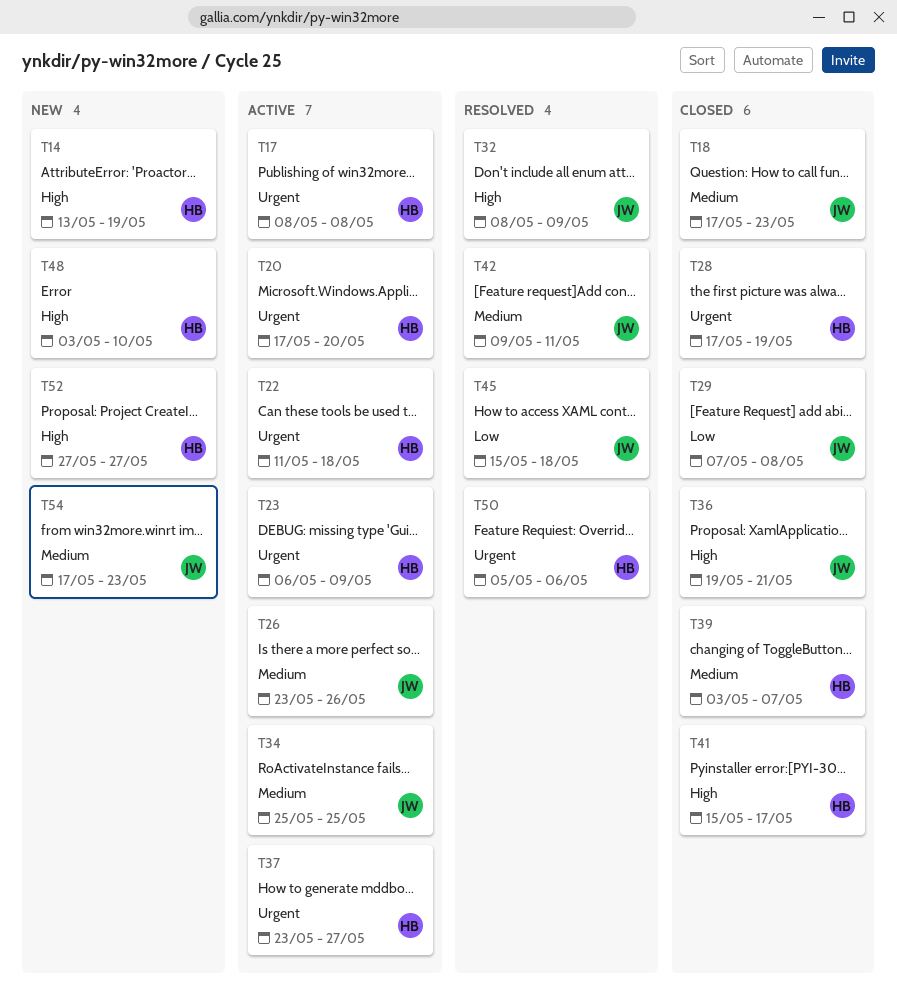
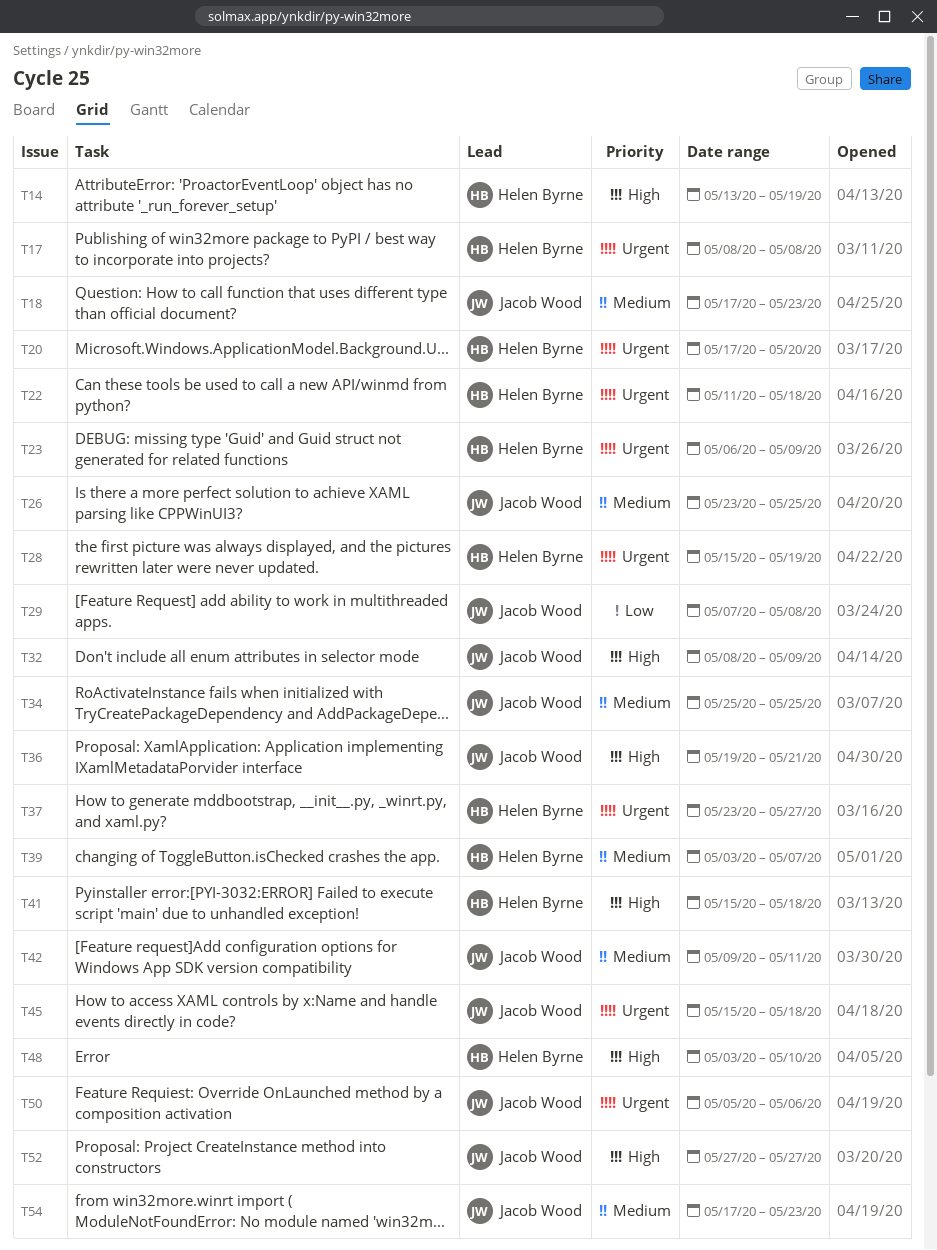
T26, due: May 26 -> May 25
T28, start: May 17 -> May 15
T41, due: May 17 -> May 18
T45, priority: Low -> Urgent
T50, owner: Helen Byrne -> Jacob Wood
T52, owner: Helen Byrne -> Jacob Wood

